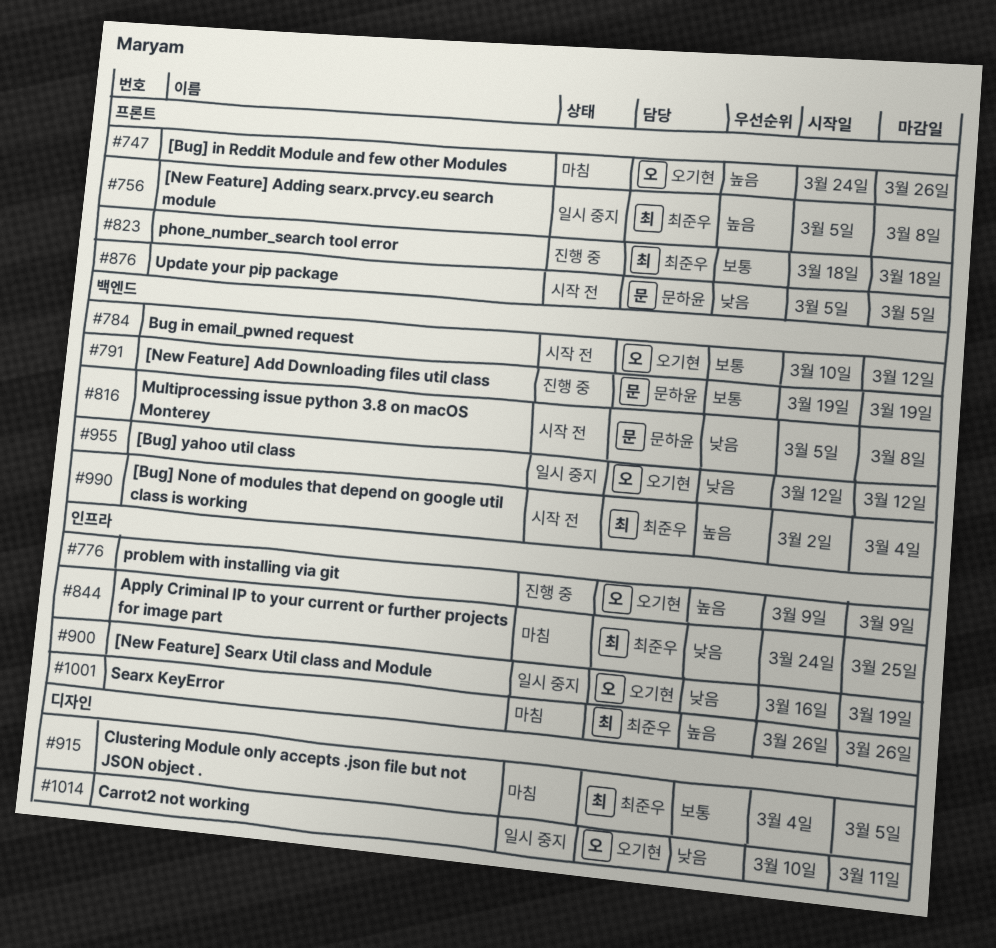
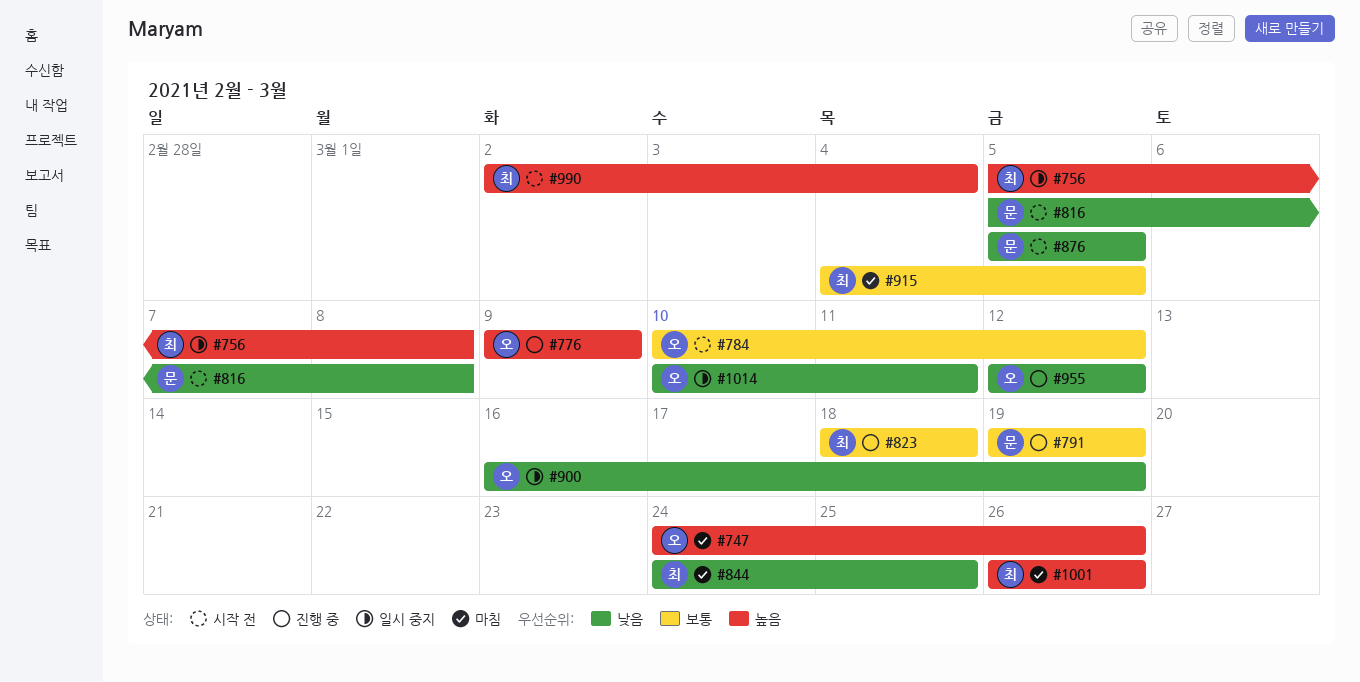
#955, status: 일시 중지 -> 진행 중

